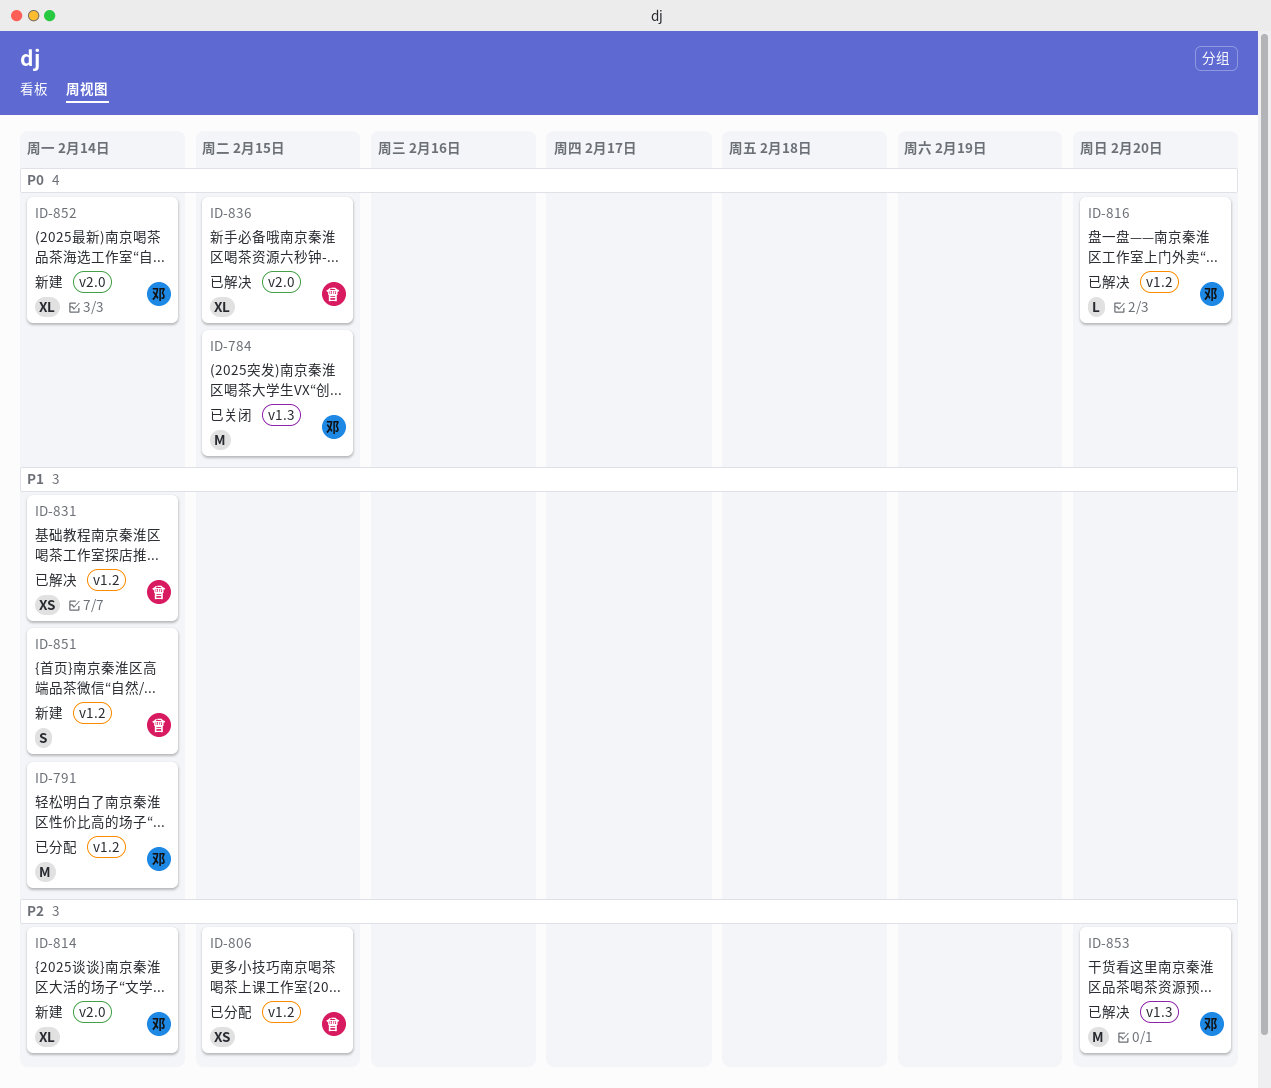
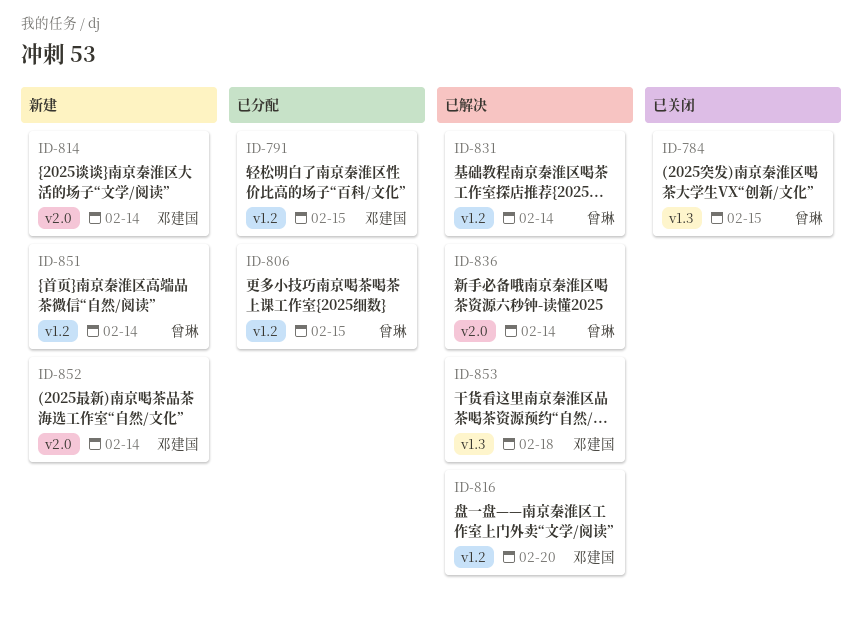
ID-784, owner: 邓建国 -> 曾琳
ID-791, due: Feb 14 -> Feb 15
ID-836, due: Feb 15 -> Feb 14
ID-853, due: Feb 20 -> Feb 18

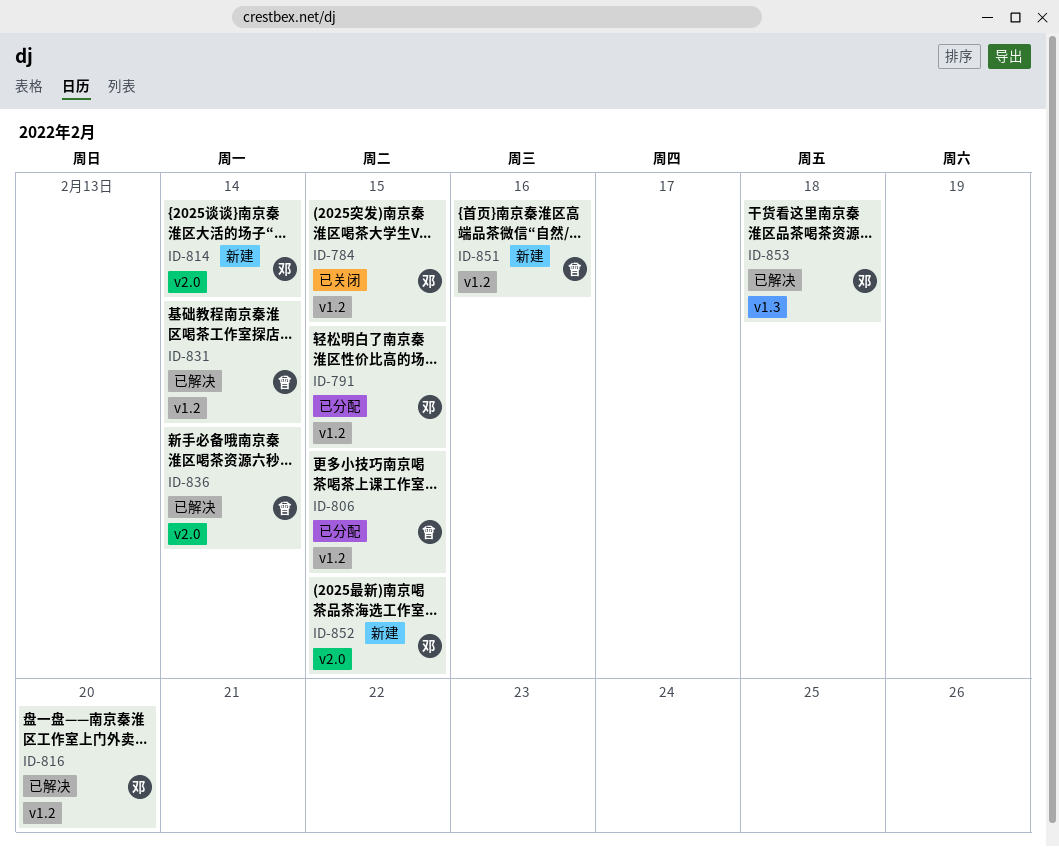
ID-784, owner: 曾琳 -> 邓建国
ID-784, label: v1.3 -> v1.2
ID-851, due: Feb 14 -> Feb 16
ID-852, due: Feb 14 -> Feb 15

